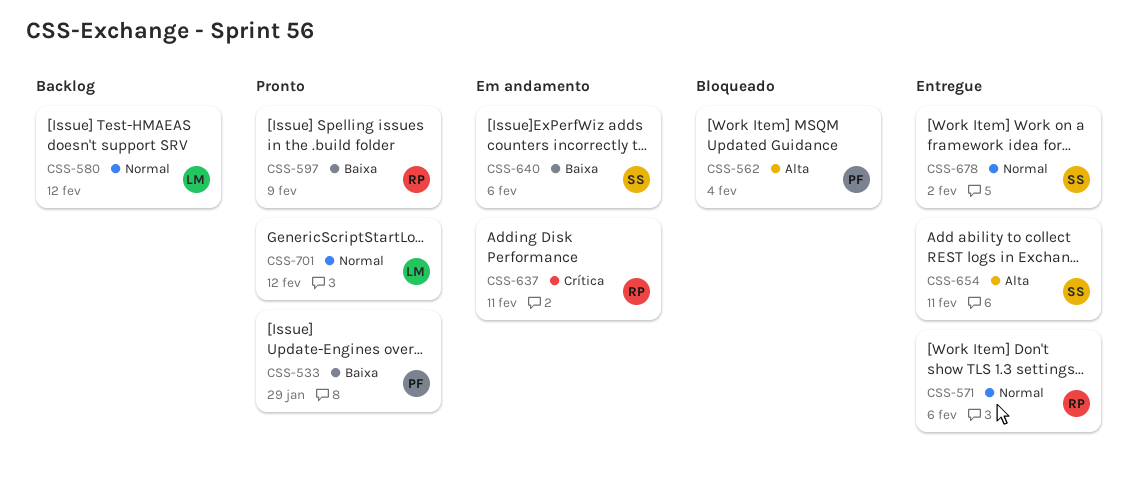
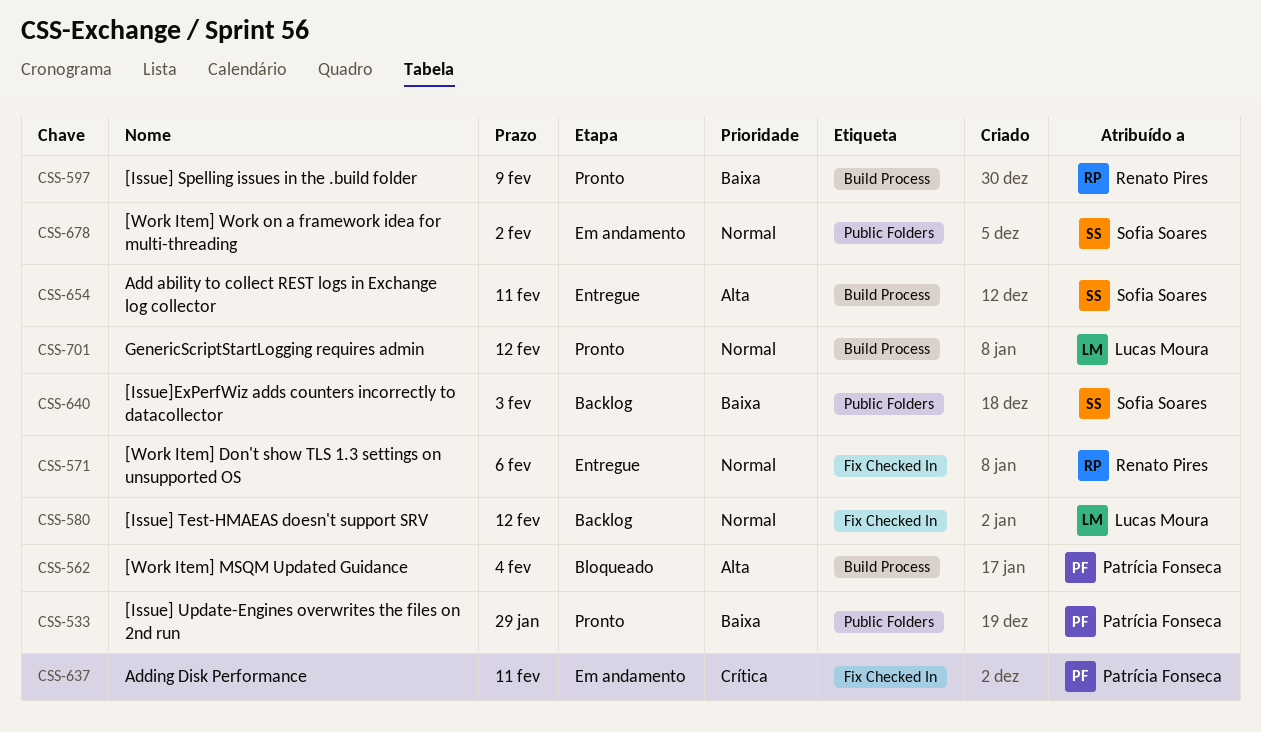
CSS-637, owner: Renato Pires -> Patrícia Fonseca
CSS-640, status: Em andamento -> Backlog
CSS-640, due: Feb 6 -> Feb 3
CSS-678, status: Entregue -> Em andamento

